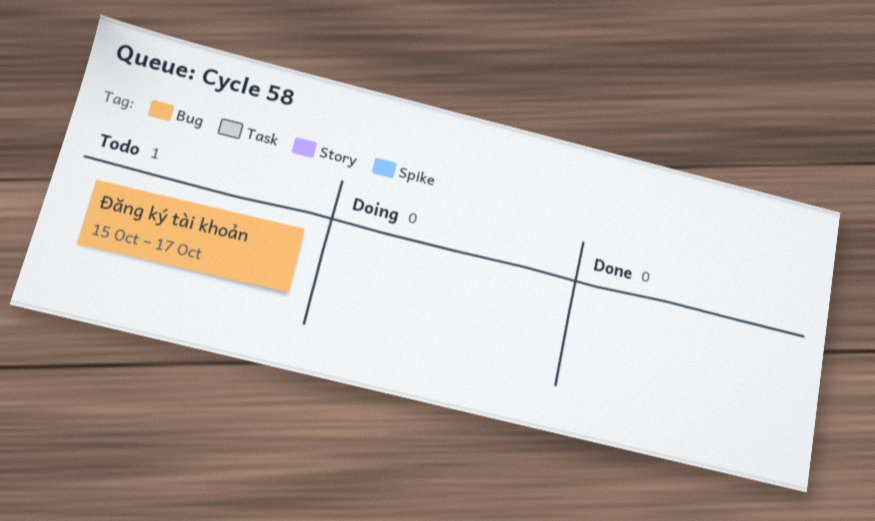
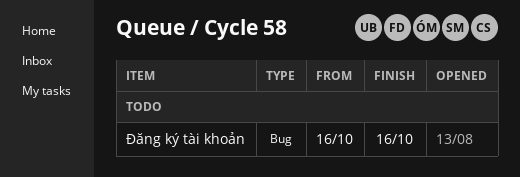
Đăng ký tài khoản, start: Oct 15 -> Oct 16
Đăng ký tài khoản, due: Oct 17 -> Oct 16

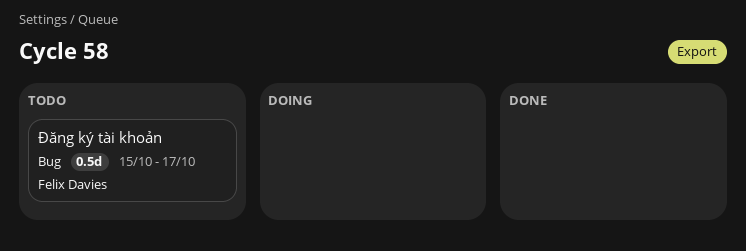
Đăng ký tài khoản, start: Oct 16 -> Oct 15
Đăng ký tài khoản, due: Oct 16 -> Oct 17

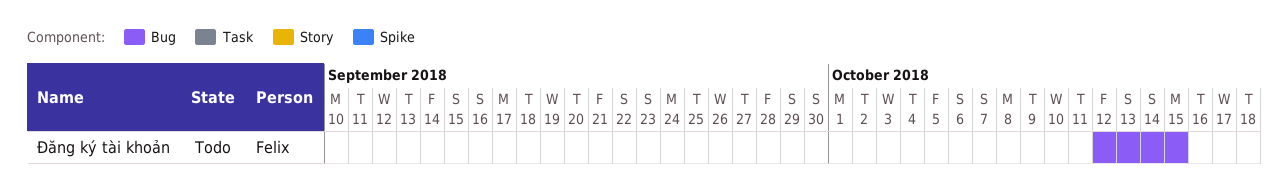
Đăng ký tài khoản, start: Oct 15 -> Oct 12
Đăng ký tài khoản, due: Oct 17 -> Oct 15

